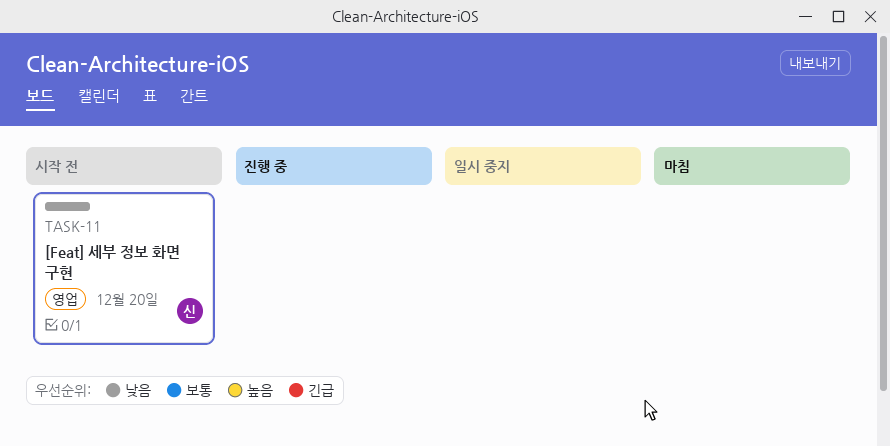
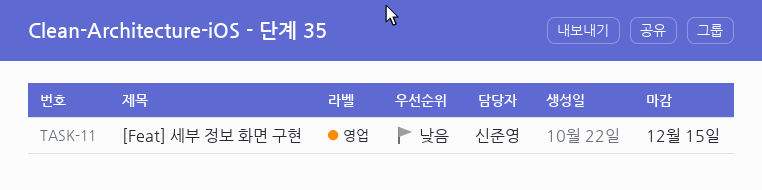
TASK-11, due: Dec 20 -> Dec 15

